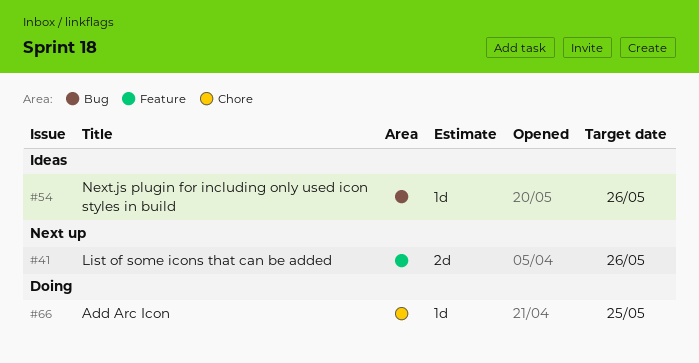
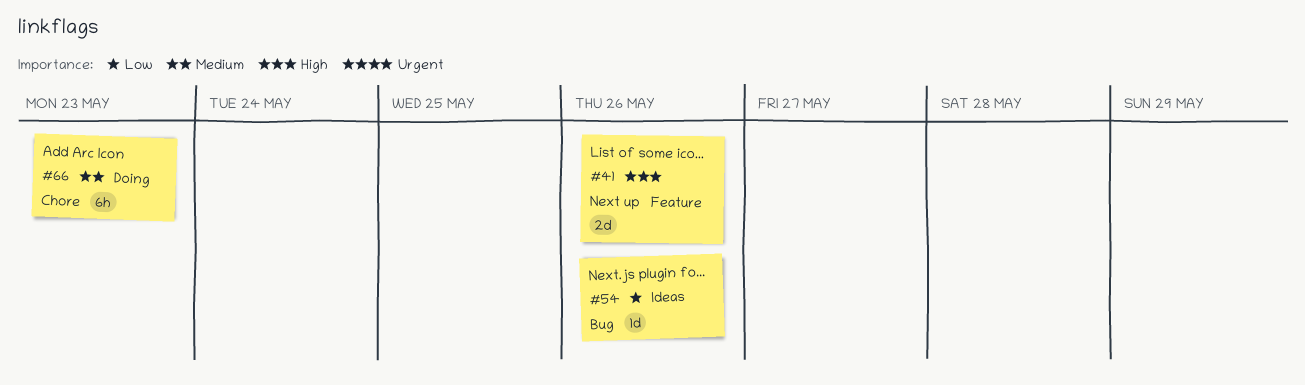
#66, estimate: 1d -> 6h
#66, due: May 25 -> May 23

